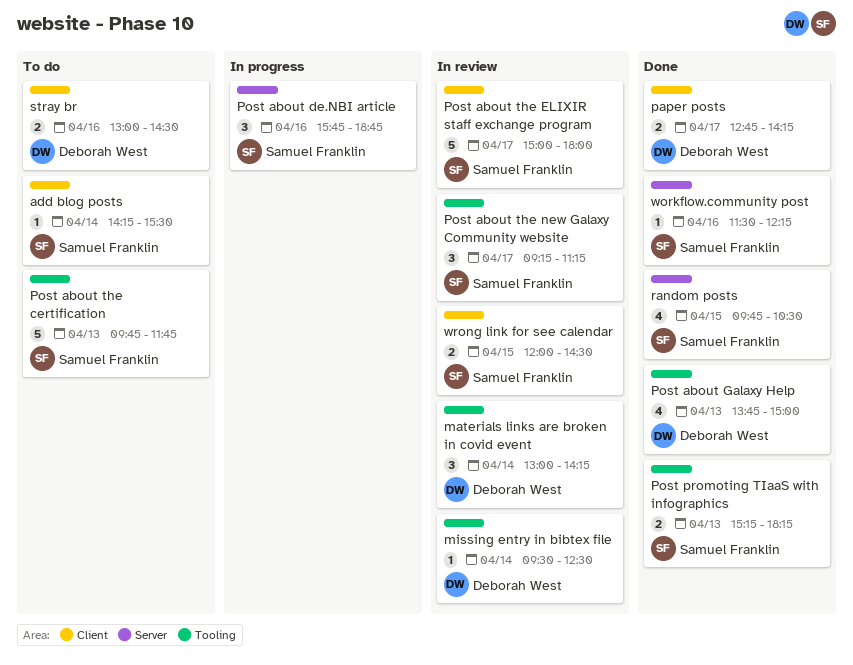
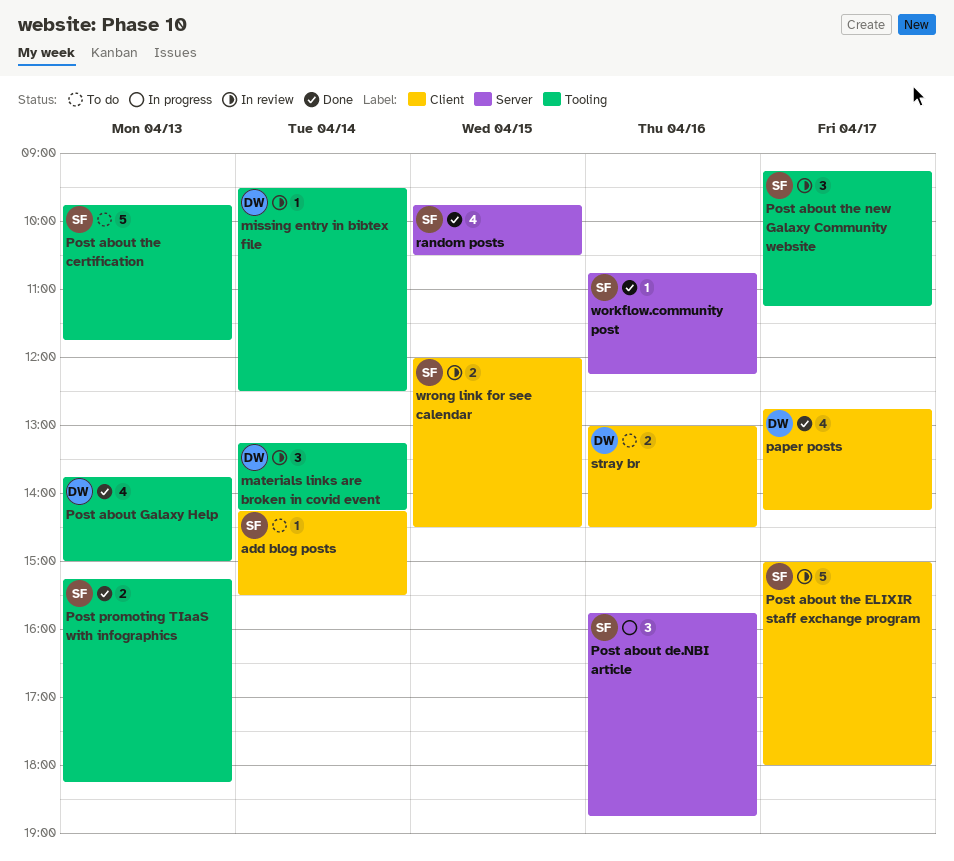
materials links are broken in covid event, begins: 13:00 -> 13:15
paper posts, estimate: 2 -> 4
workflow.community post, begins: 11:30 -> 10:45

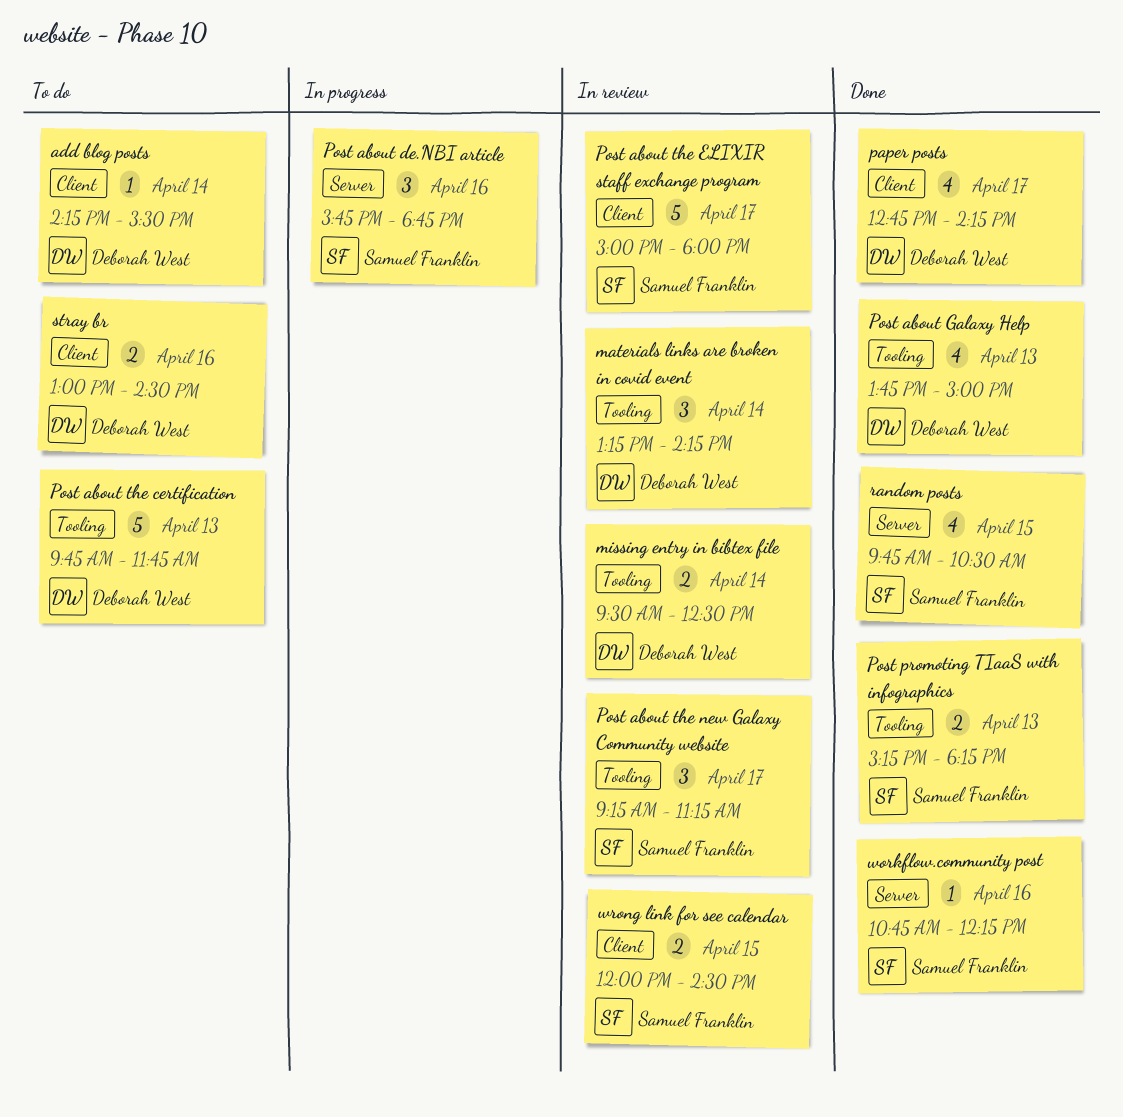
add blog posts, owner: Samuel Franklin -> Deborah West
missing entry in bibtex file, estimate: 1 -> 2
Post about the certification, owner: Samuel Franklin -> Deborah West

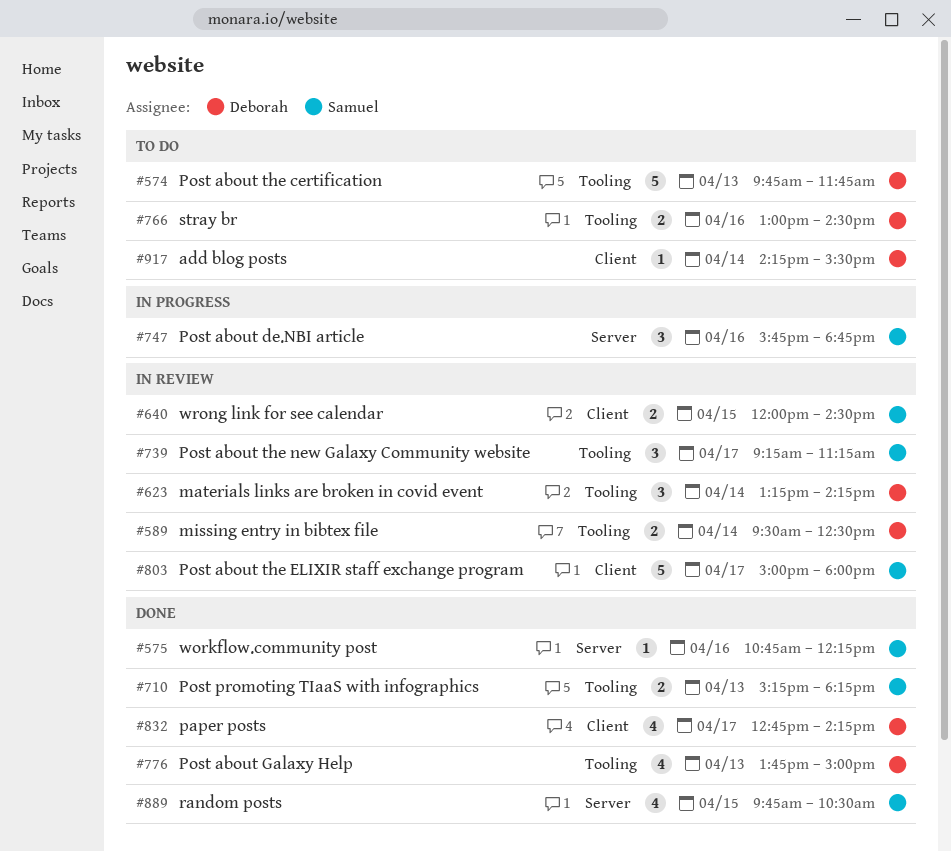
stray br, label: Client -> Tooling

